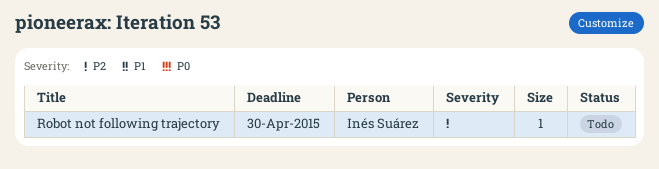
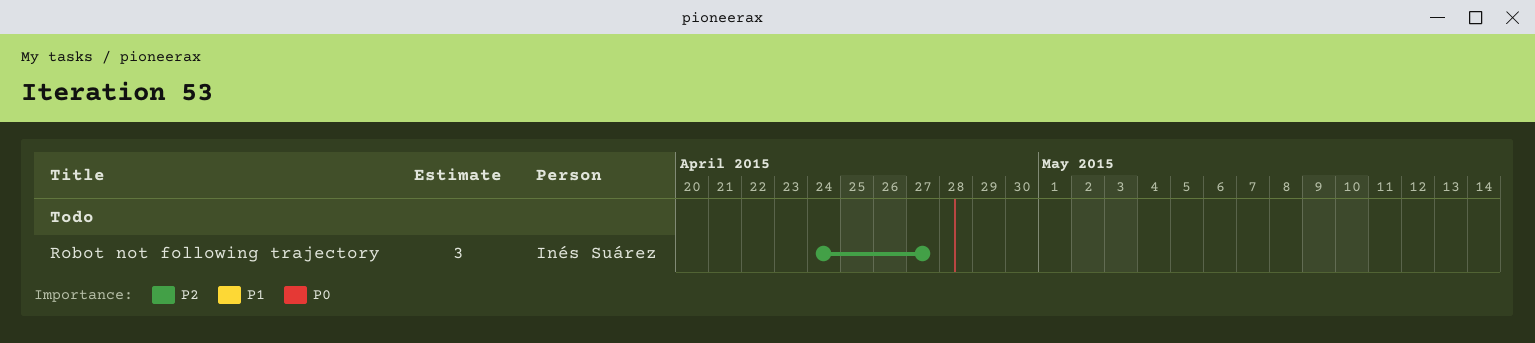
Robot not following trajectory, estimate: 1 -> 3
Robot not following trajectory, due: Apr 30 -> Apr 27

